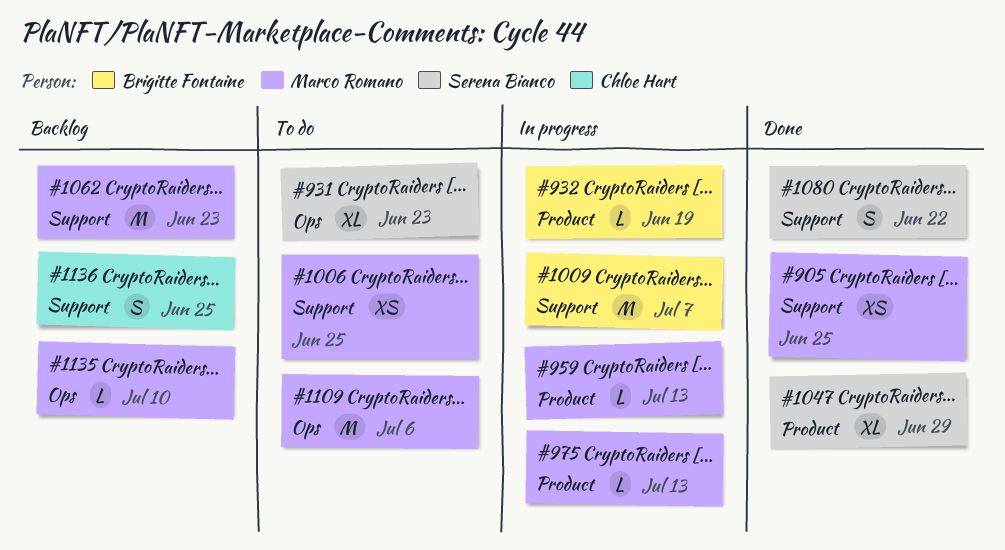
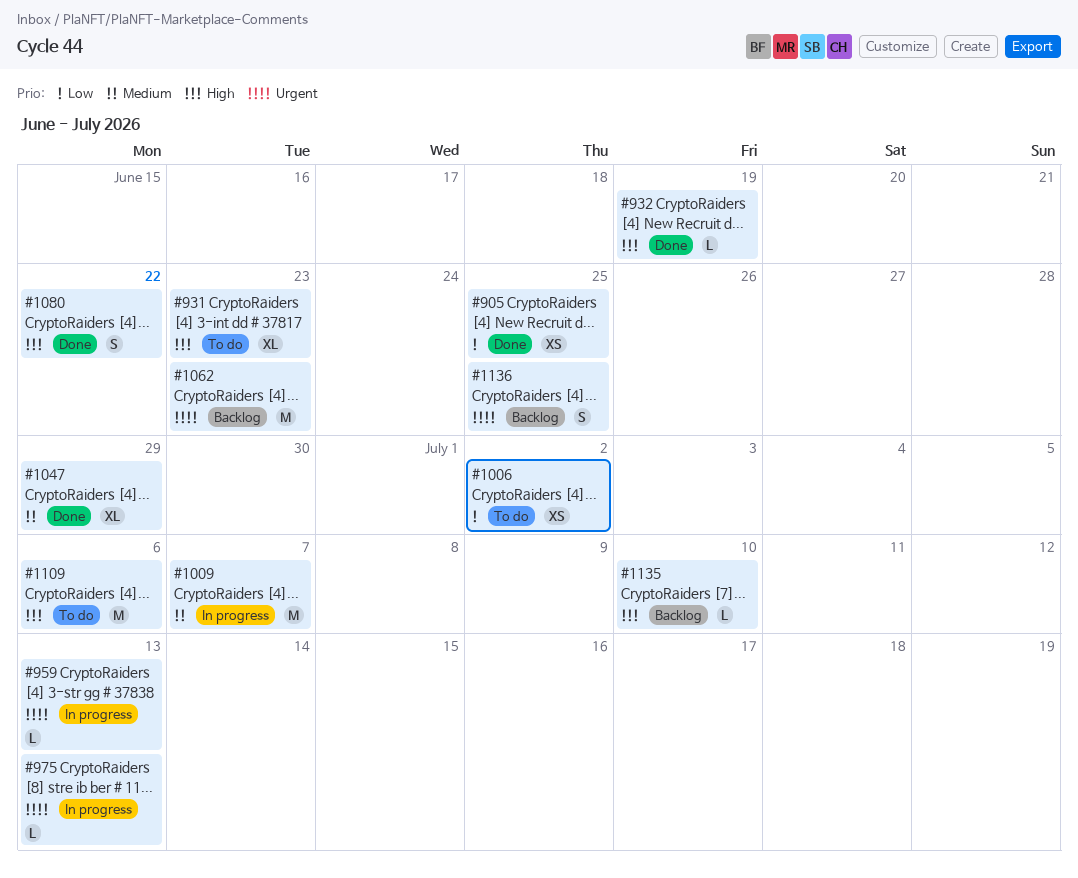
#932, status: In progress -> Done
#1006, due: Jun 25 -> Jul 2

